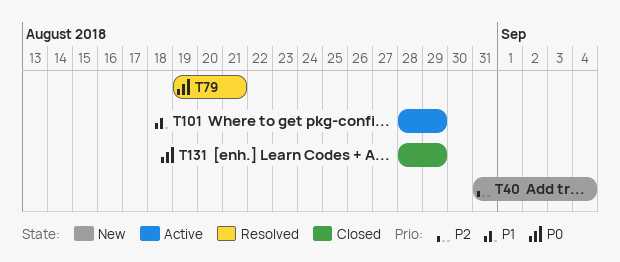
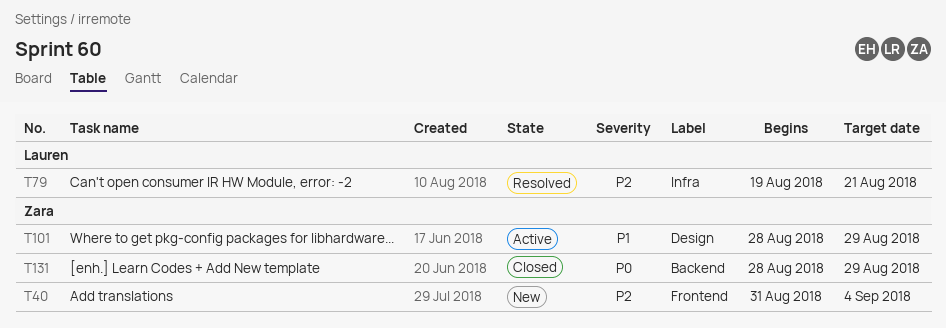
T79, priority: P0 -> P2

